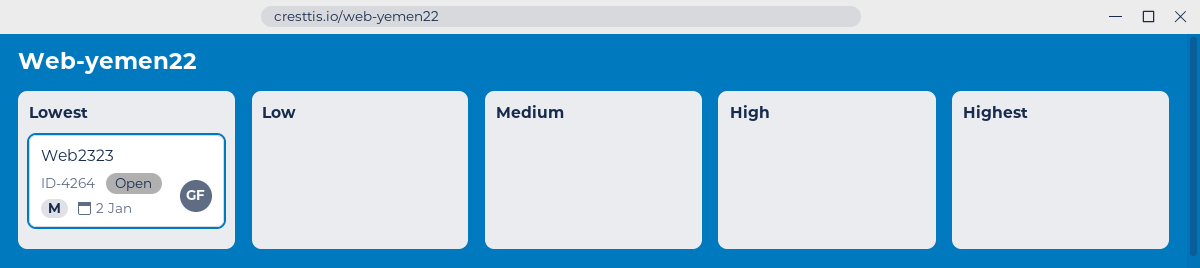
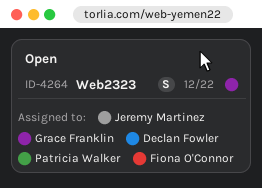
ID-4264, estimate: M -> S
ID-4264, due: Jan 2 -> Dec 22

